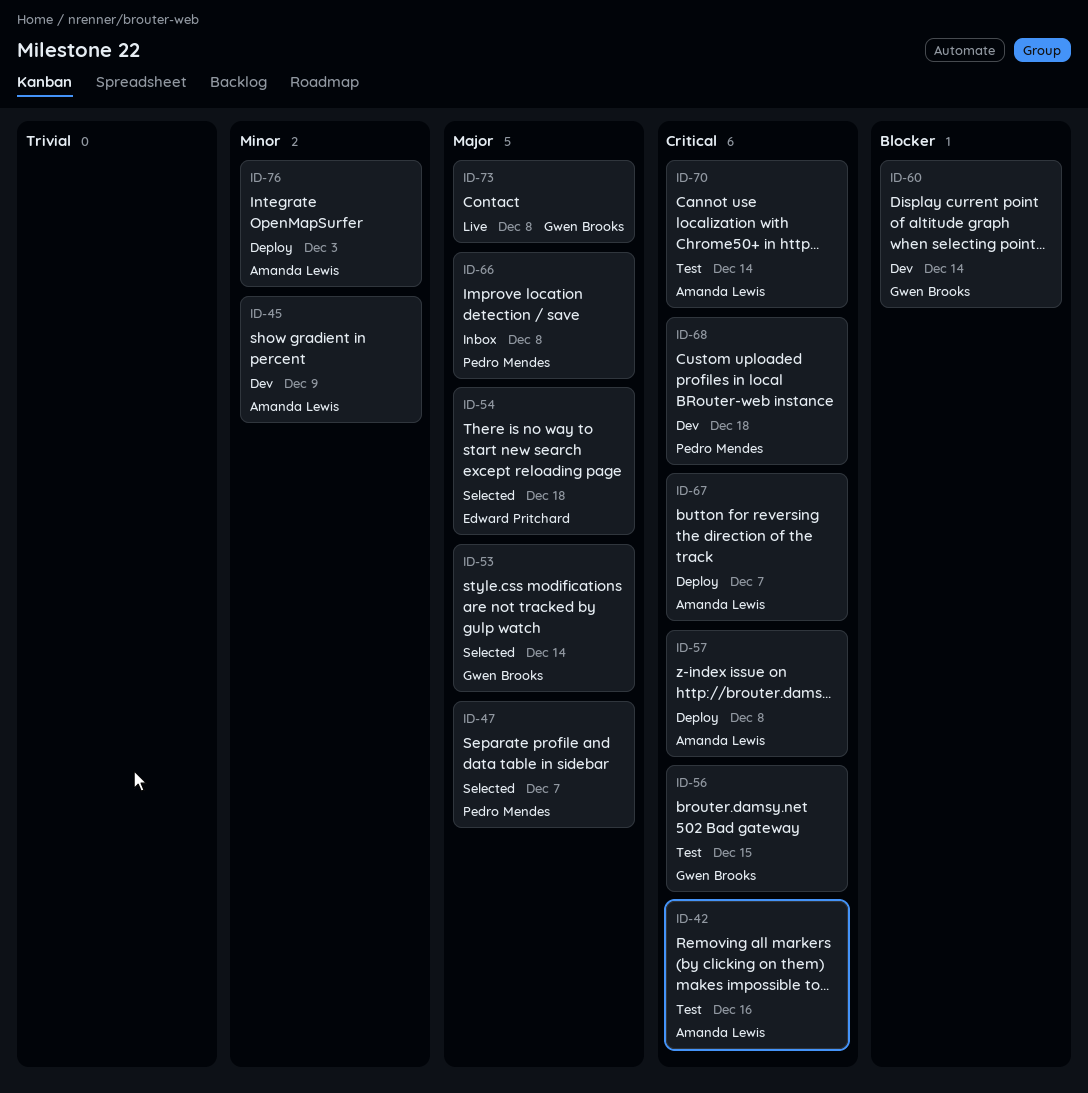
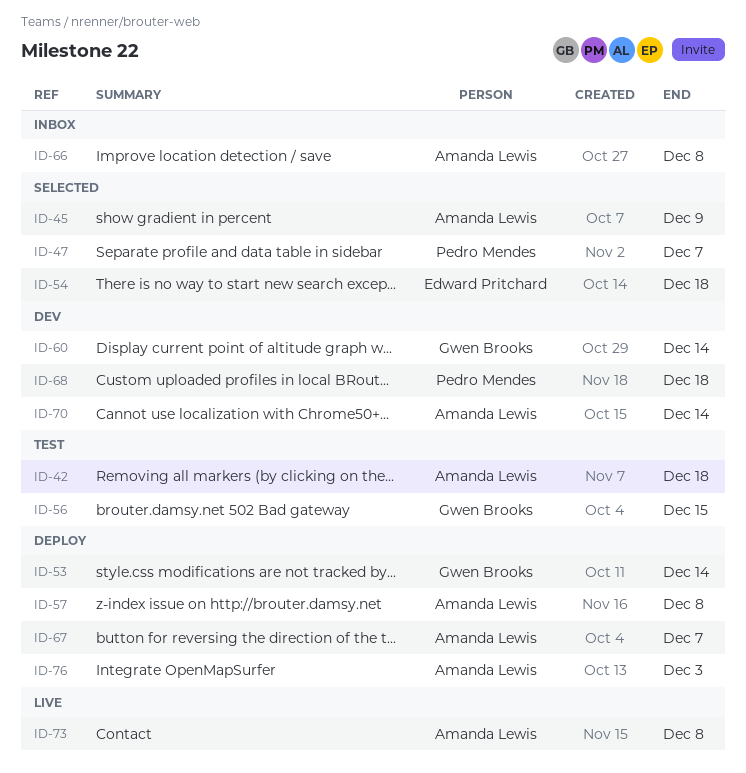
ID-42, due: Dec 16 -> Dec 18
ID-45, status: Dev -> Selected
ID-53, status: Selected -> Deploy
ID-66, owner: Pedro Mendes -> Amanda Lewis
ID-70, status: Test -> Dev
ID-73, owner: Gwen Brooks -> Amanda Lewis

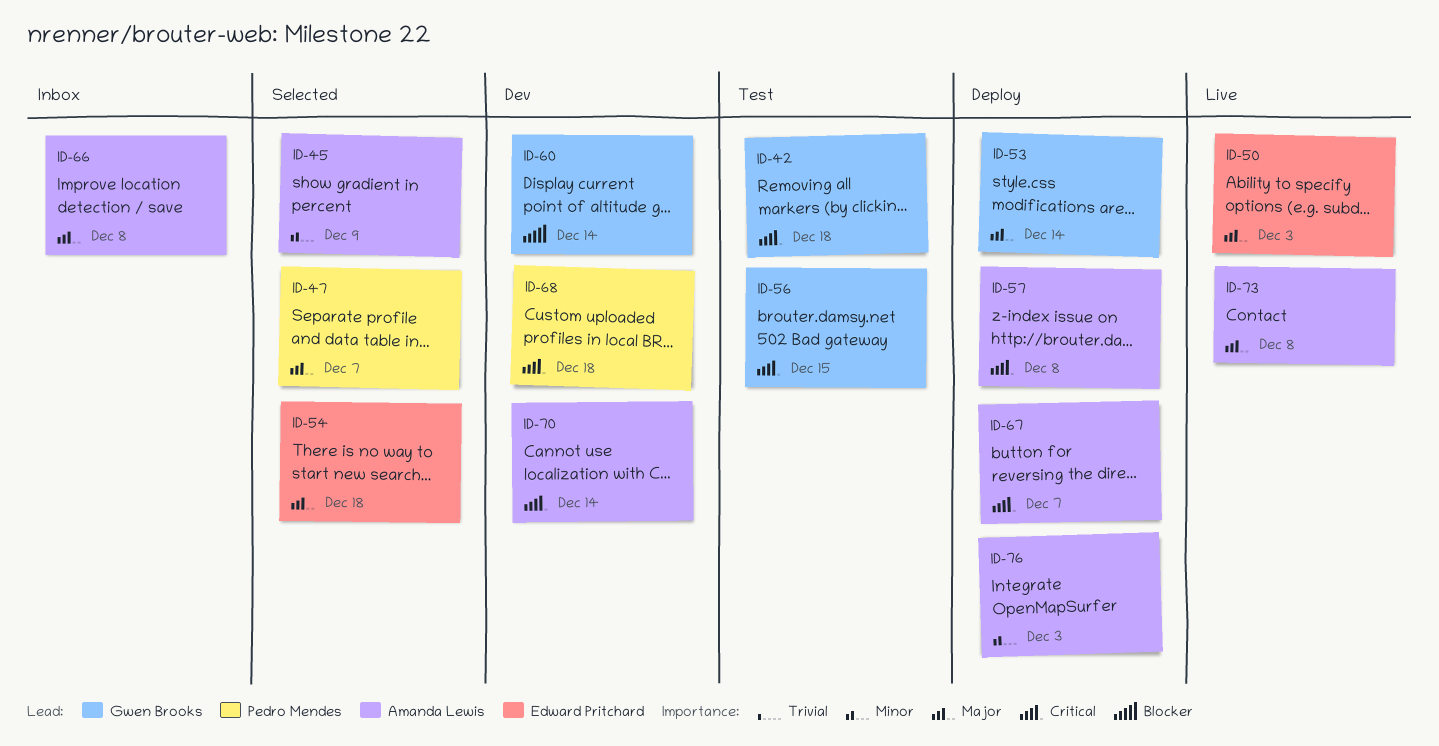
ID-42, owner: Amanda Lewis -> Gwen Brooks
ID-50: none -> present

